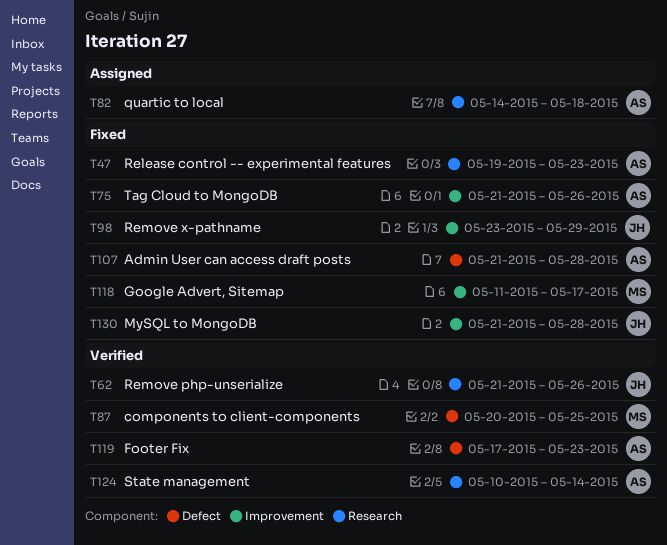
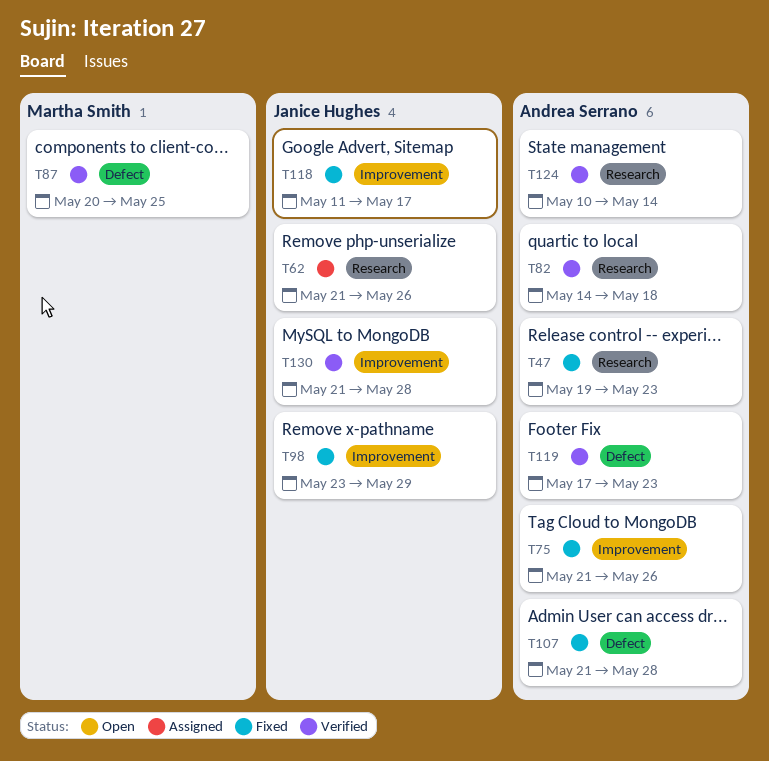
T62, status: Verified -> Assigned
T82, status: Assigned -> Verified
T118, owner: Martha Smith -> Janice Hughes
T130, status: Fixed -> Verified

